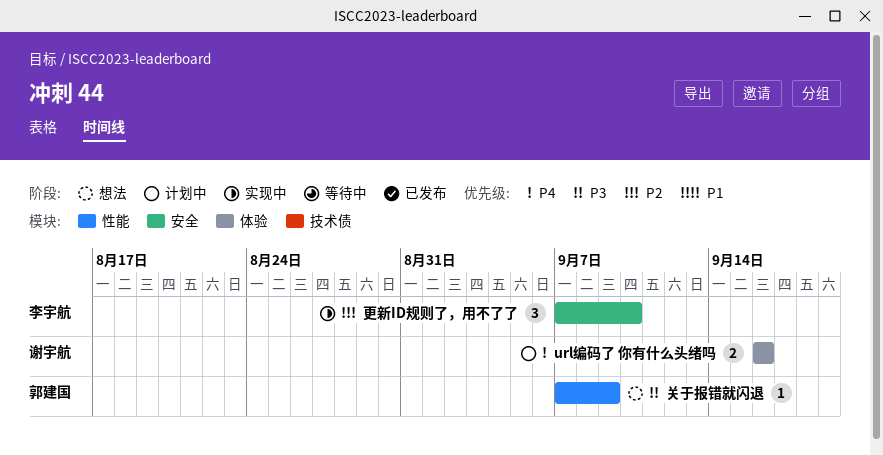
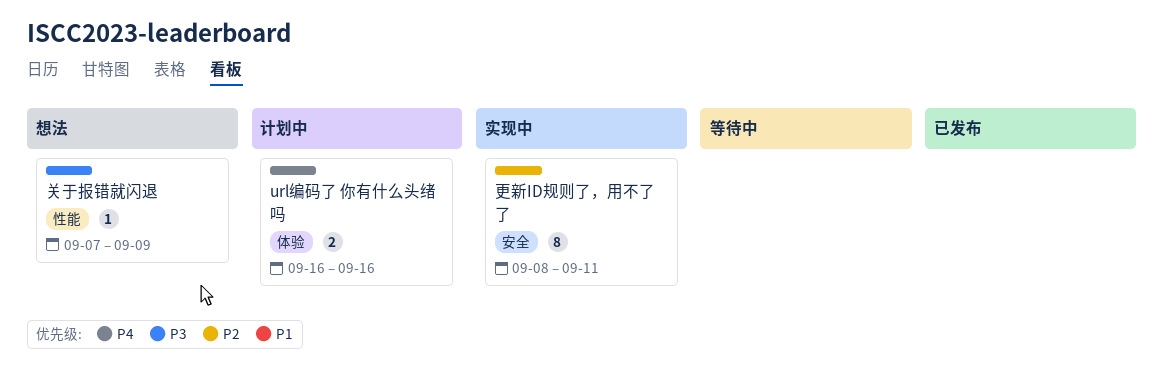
更新ID规则了，用不了了, estimate: 3 -> 8
更新ID规则了，用不了了, start: Sep 7 -> Sep 8
更新ID规则了，用不了了, due: Sep 10 -> Sep 11

